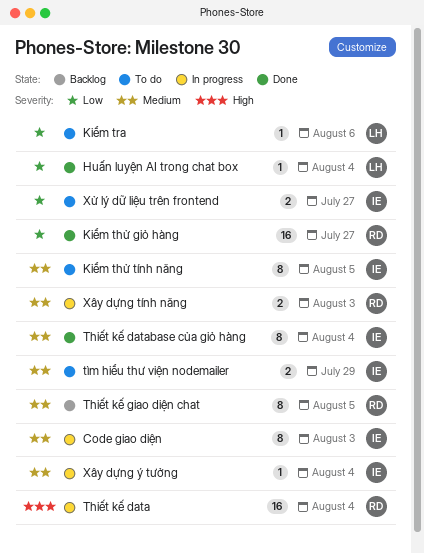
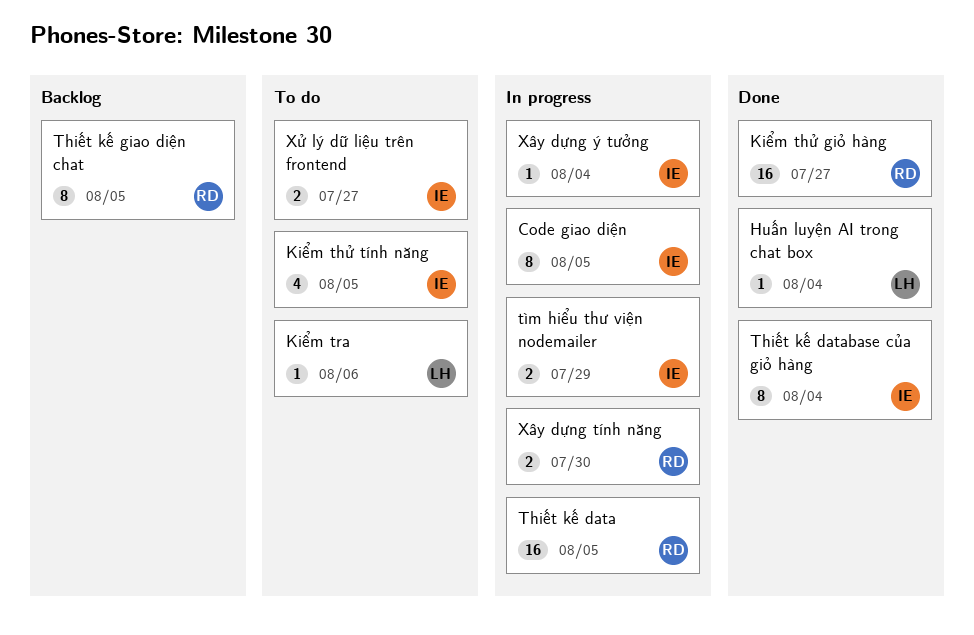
Code giao diện, due: Aug 3 -> Aug 5
Kiểm thử tính năng, estimate: 8 -> 4
Thiết kế data, due: Aug 4 -> Aug 5
tìm hiểu thư viện nodemailer, status: To do -> In progress
Xây dựng tính năng, due: Aug 3 -> Jul 30

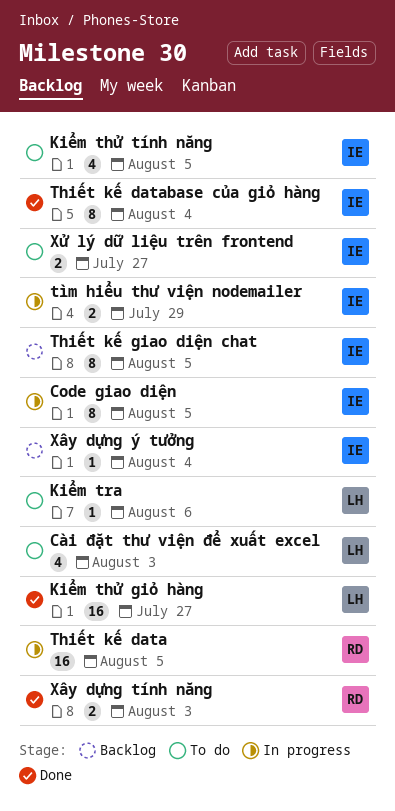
Cài đặt thư viện để xuất excel: none -> present
Huấn luyện AI trong chat box: present -> none
Kiểm thử giỏ hàng, owner: RD -> LH
Thiết kế giao diện chat, owner: RD -> IE
Xây dựng tính năng, status: In progress -> Done
Xây dựng tính năng, due: Jul 30 -> Aug 3
Xây dựng ý tưởng, status: In progress -> Backlog

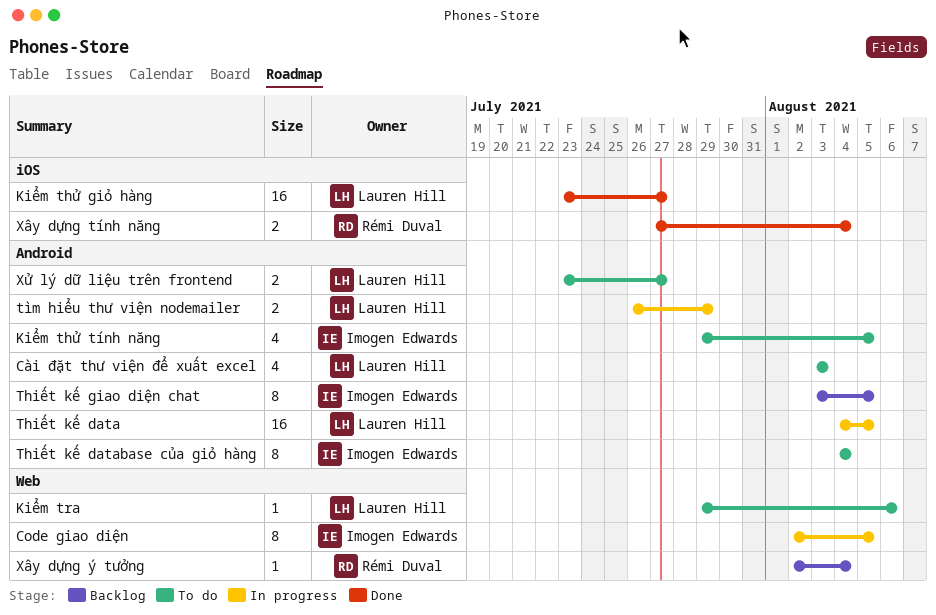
Thiết kế data, owner: Rémi Duval -> Lauren Hill
Thiết kế database của giỏ hàng, status: Done -> To do
tìm hiểu thư viện nodemailer, owner: Imogen Edwards -> Lauren Hill
Xây dựng tính năng, due: Aug 3 -> Aug 4
Xây dựng ý tưởng, owner: Imogen Edwards -> Rémi Duval
Xử lý dữ liệu trên frontend, owner: Imogen Edwards -> Lauren Hill

